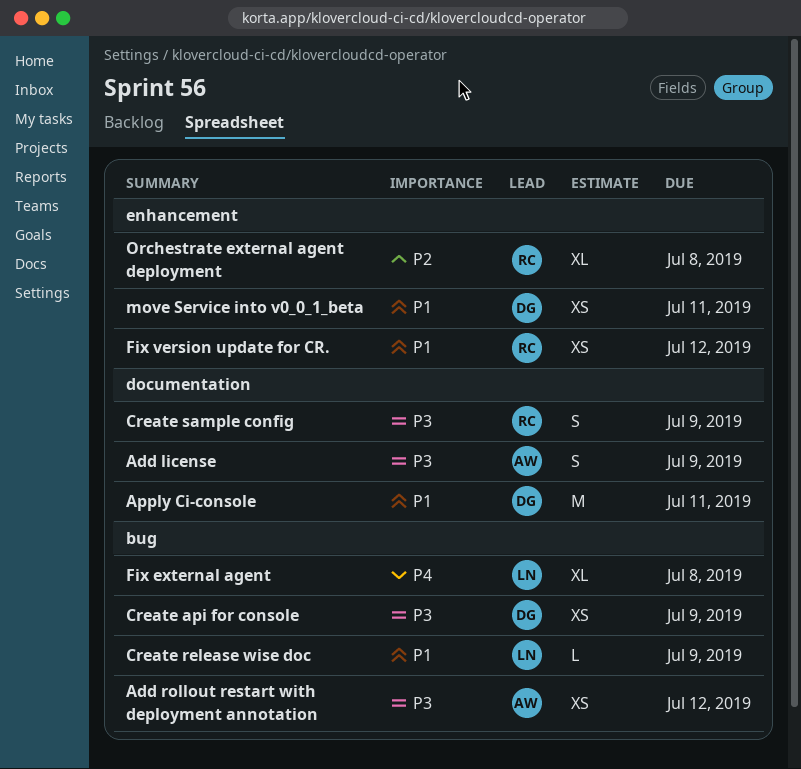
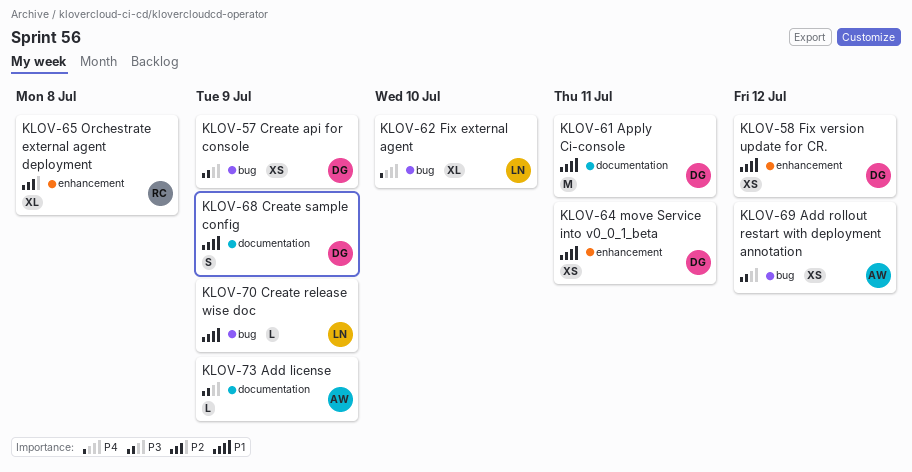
Add license, estimate: S -> L
Create sample config, owner: RC -> DG
Create sample config, priority: P3 -> P1
Fix external agent, due: Jul 8 -> Jul 10
Fix version update for CR., owner: RC -> DG

